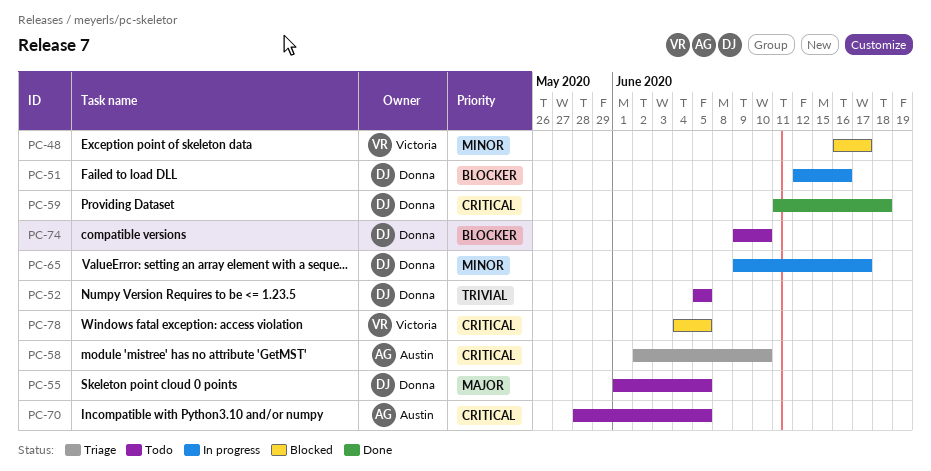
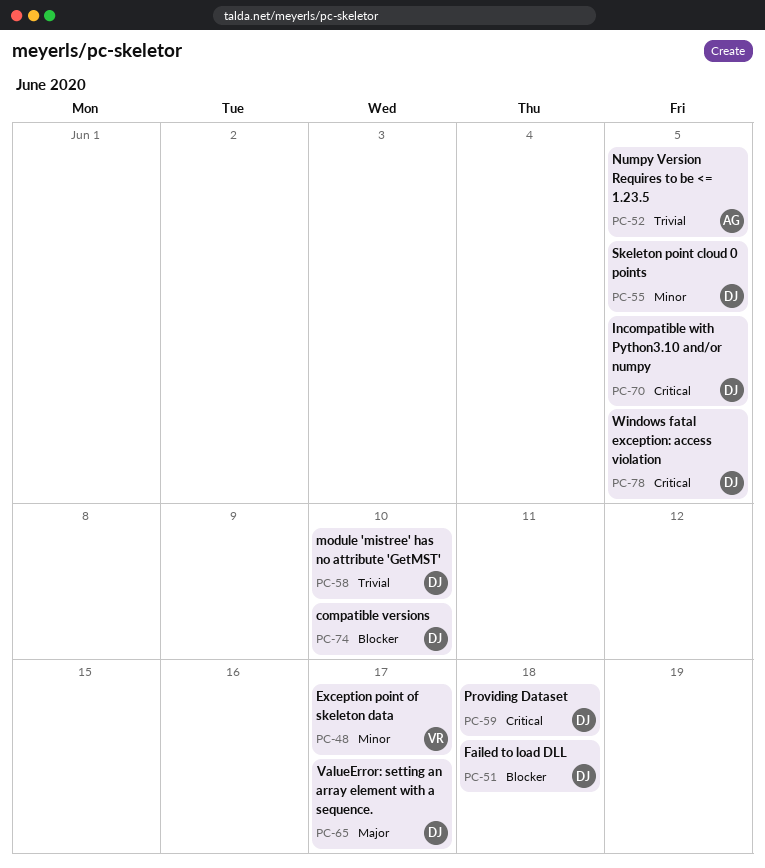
PC-51, due: Jun 16 -> Jun 18
PC-52, owner: Donna -> Austin
PC-55, priority: Major -> Minor
PC-58, owner: Austin -> Donna
PC-58, priority: Critical -> Trivial
PC-65, priority: Minor -> Major
PC-70, owner: Austin -> Donna
PC-78, owner: Victoria -> Donna

